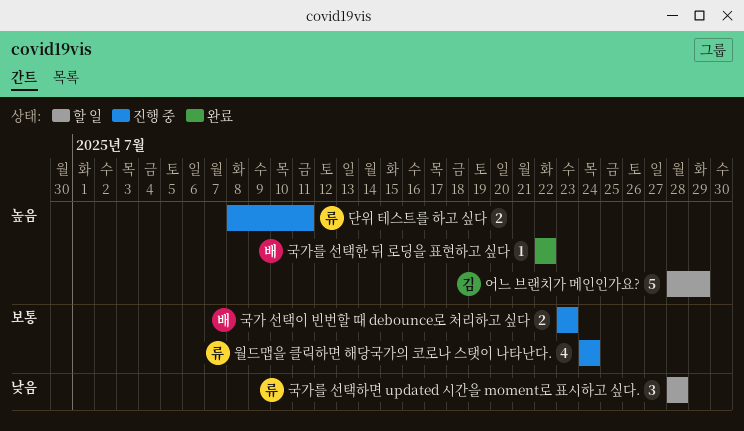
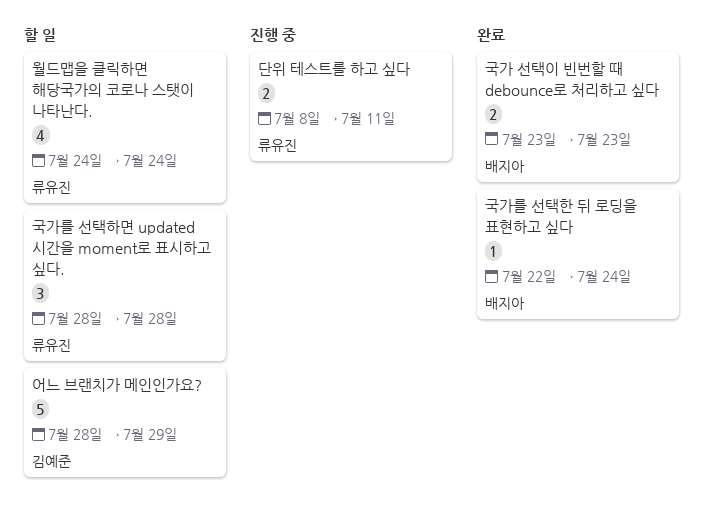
국가 선택이 빈번할 때 debounce로 처리하고 싶다, status: 진행 중 -> 완료
국가를 선택한 뒤 로딩을 표현하고 싶다, due: Jul 22 -> Jul 24
월드맵을 클릭하면 해당국가의 코로나 스탯이 나타난다., status: 진행 중 -> 할 일

